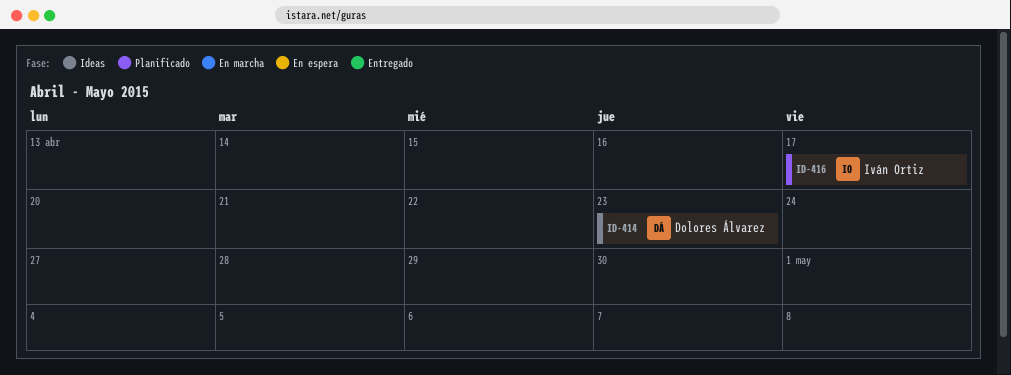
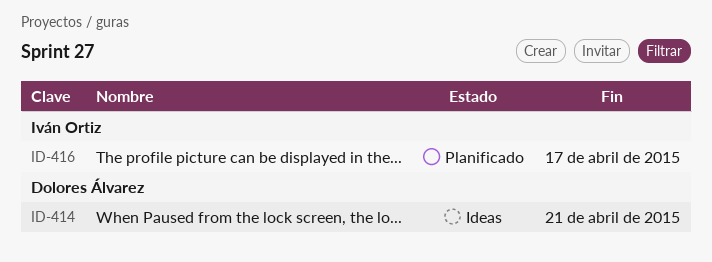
ID-414, due: Apr 23 -> Apr 21

